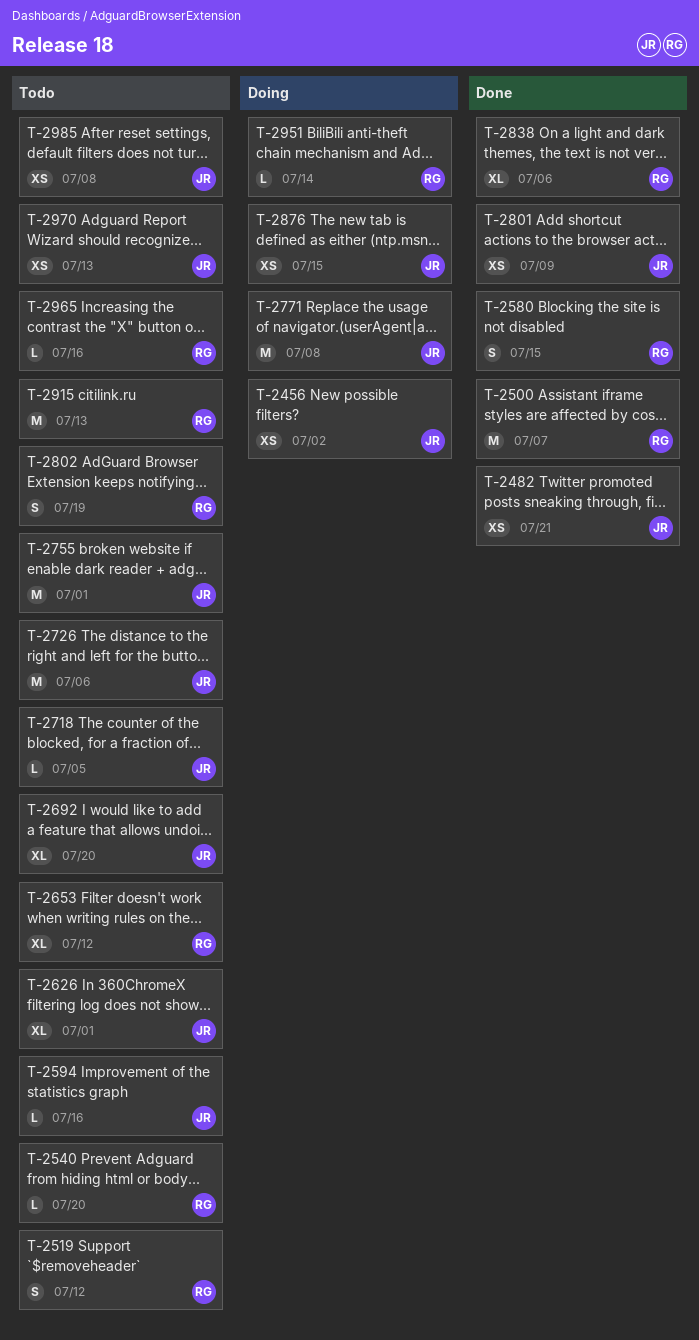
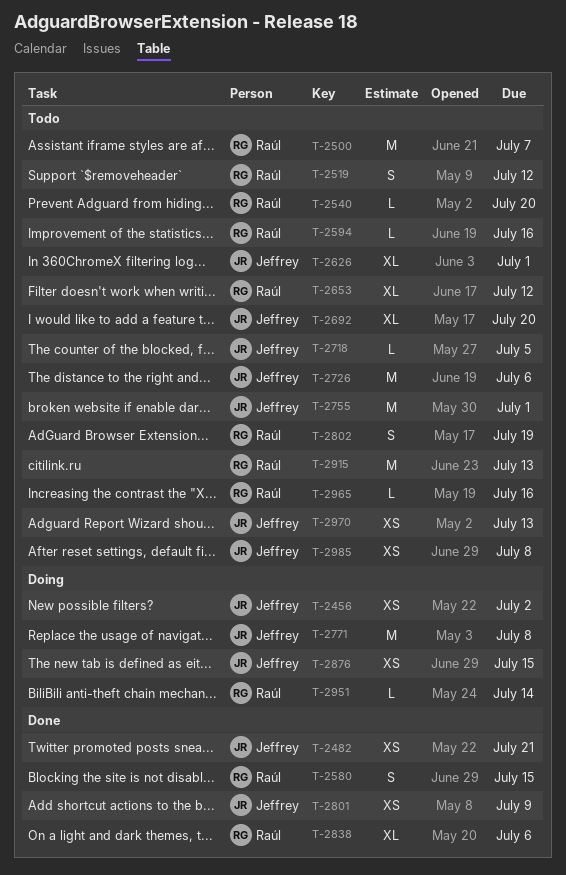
T-2500, status: Done -> Todo
T-2594, owner: Jeffrey -> Raúl

